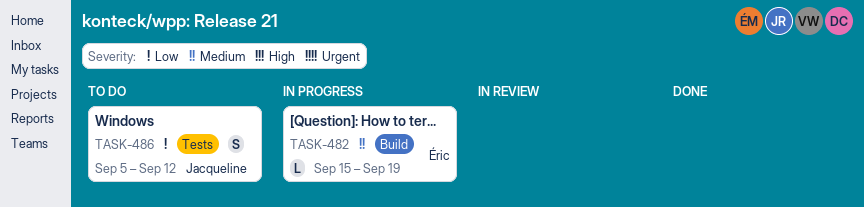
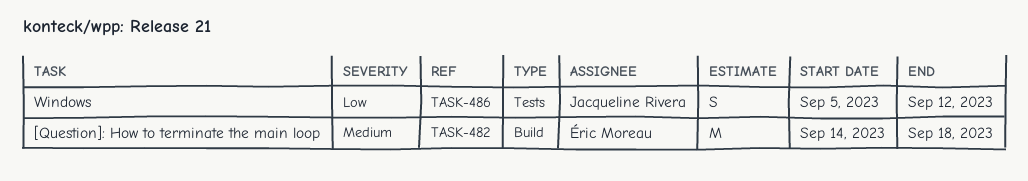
TASK-482, estimate: L -> M
TASK-482, start: Sep 15 -> Sep 14
TASK-482, due: Sep 19 -> Sep 18

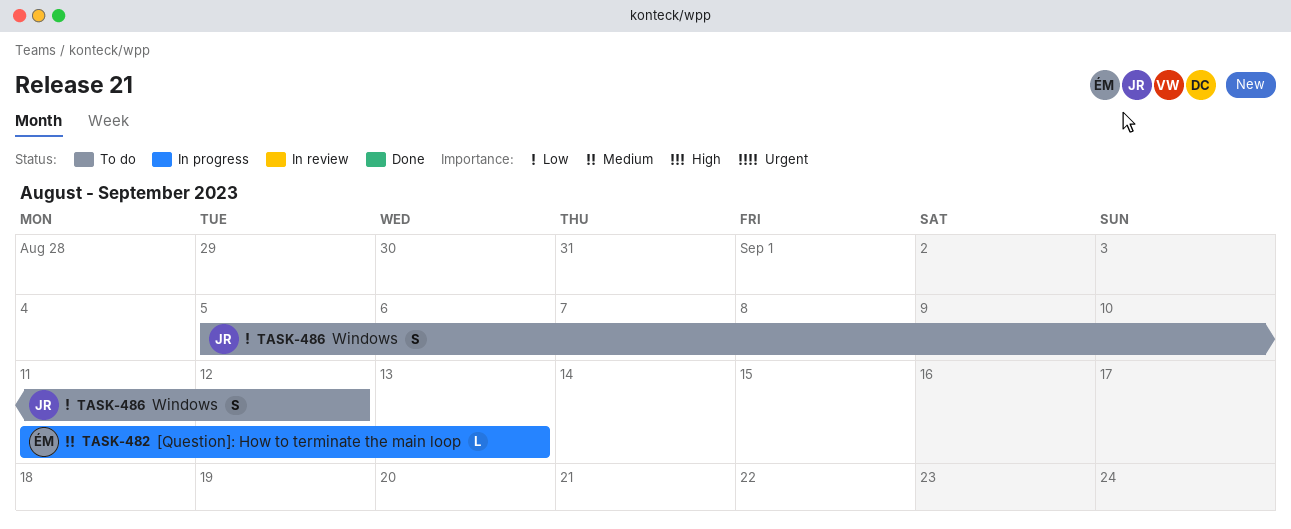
TASK-482, estimate: M -> L
TASK-482, start: Sep 14 -> Sep 11
TASK-482, due: Sep 18 -> Sep 13

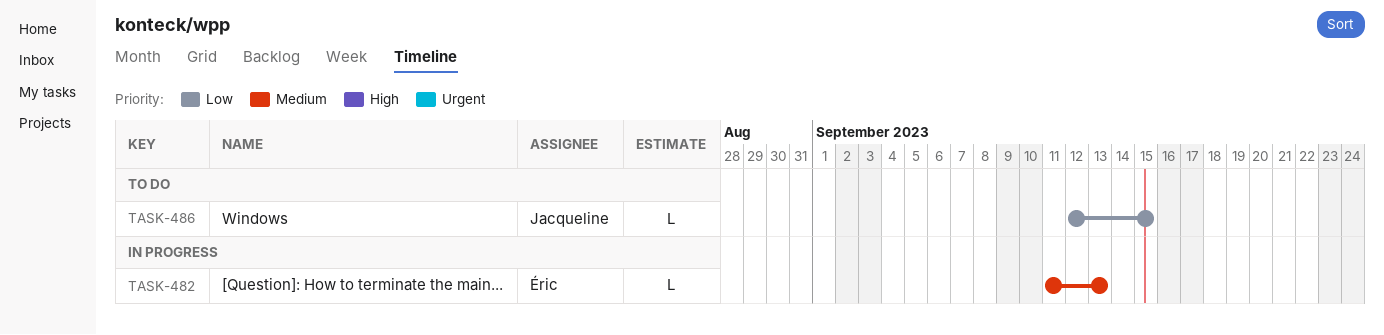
TASK-486, estimate: S -> L
TASK-486, start: Sep 5 -> Sep 12
TASK-486, due: Sep 12 -> Sep 15

